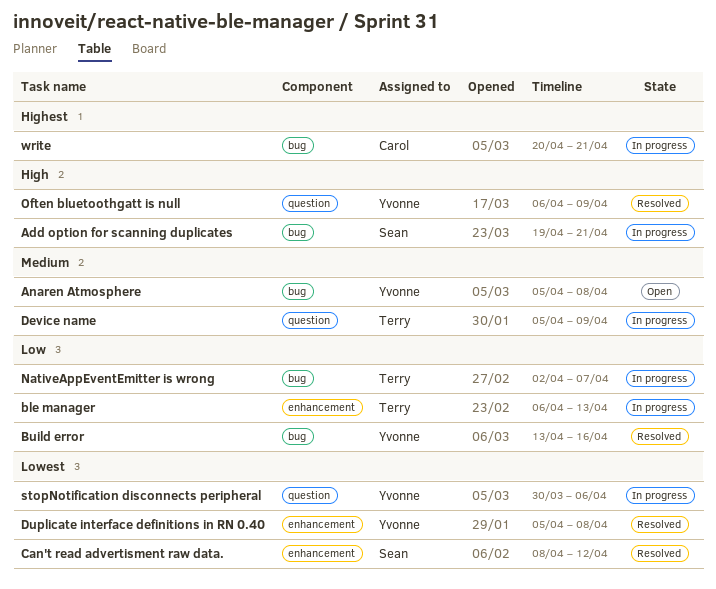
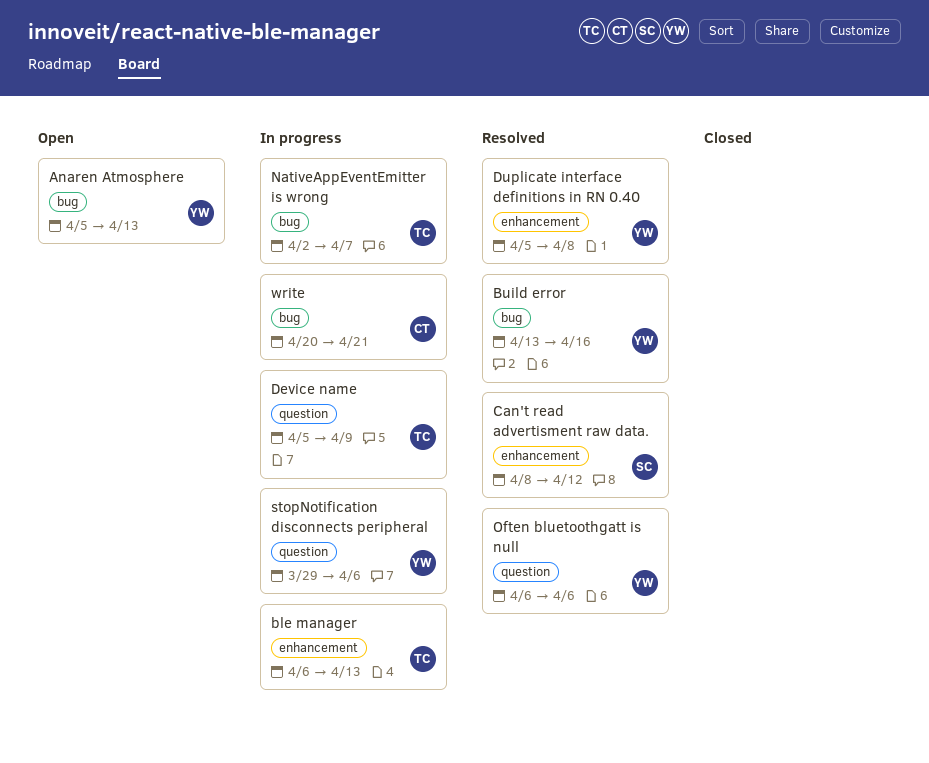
Add option for scanning duplicates: present -> none
Anaren Atmosphere, due: Apr 8 -> Apr 13
Often bluetoothgatt is null, due: Apr 9 -> Apr 6
stopNotification disconnects peripheral, start: Mar 30 -> Mar 29

